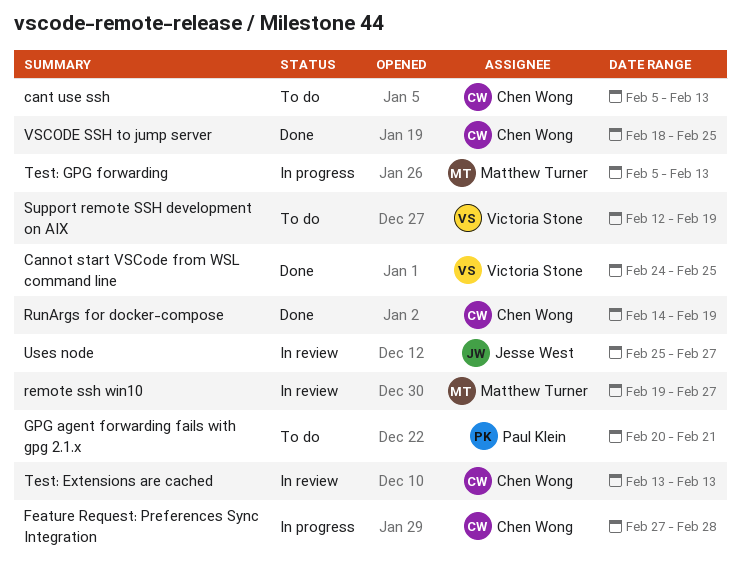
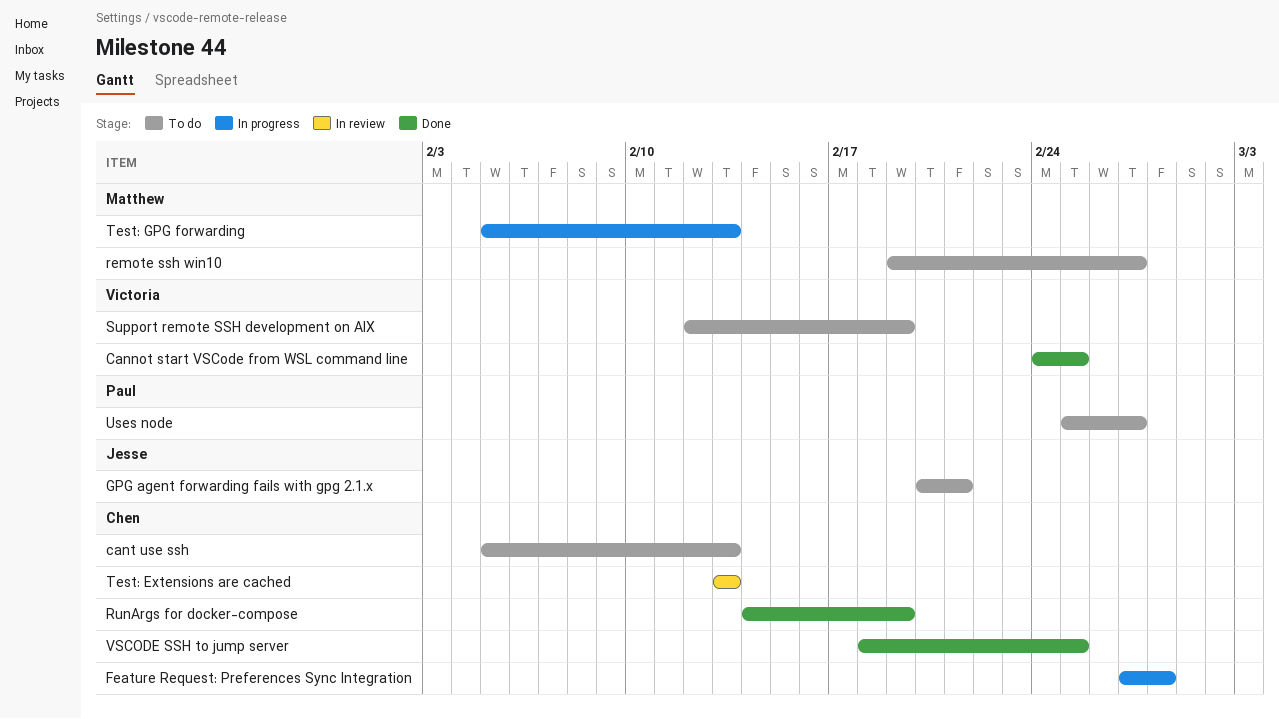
GPG agent forwarding fails with gpg 2.1.x, owner: Paul Klein -> Jesse West
remote ssh win10, status: In review -> To do
Uses node, status: In review -> To do
Uses node, owner: Jesse West -> Paul Klein

